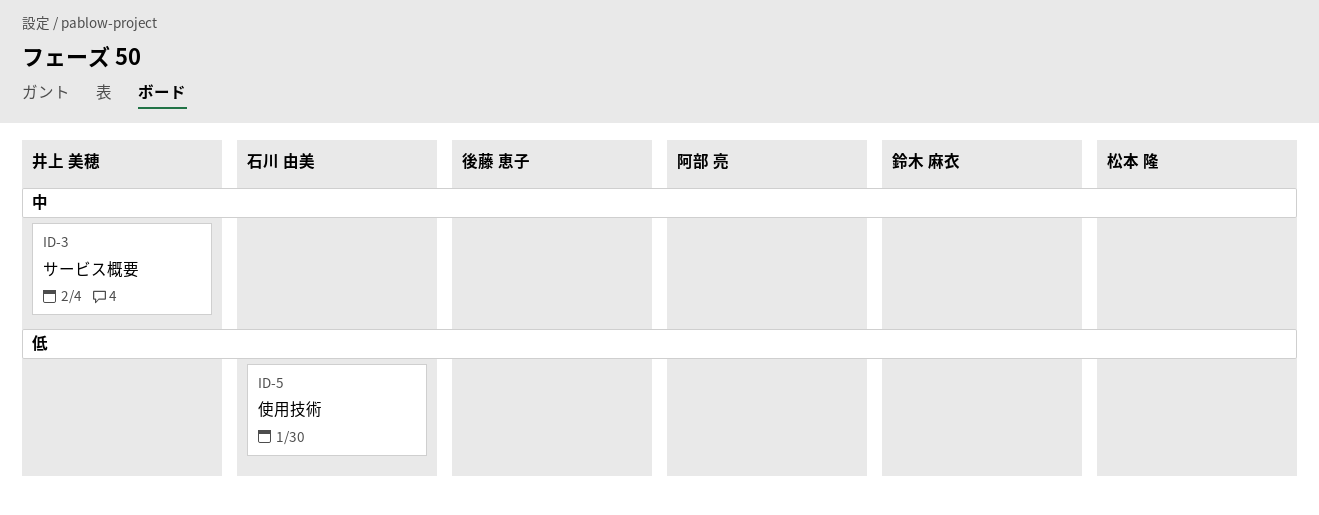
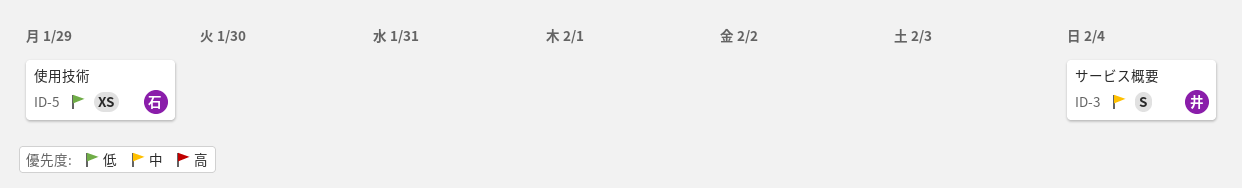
ID-5, due: Jan 30 -> Jan 29

